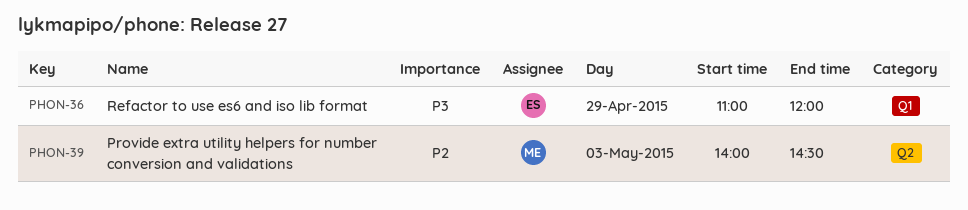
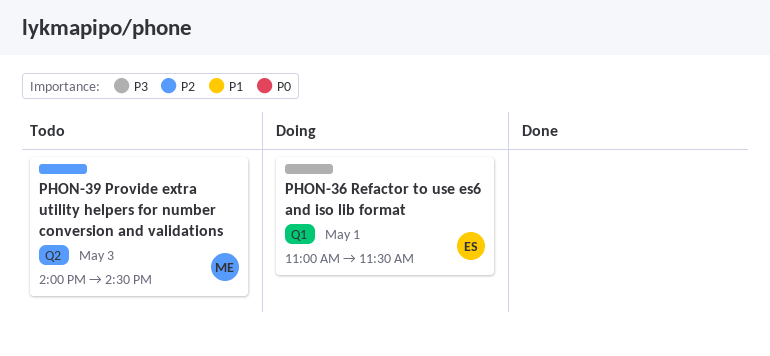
PHON-36, day: Apr 29 -> May 1
PHON-36, ends: 12:00 -> 11:30

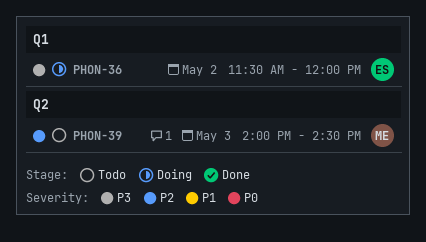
PHON-36, day: May 1 -> May 2
PHON-36, begins: 11:00 -> 11:30
PHON-36, ends: 11:30 -> 12:00

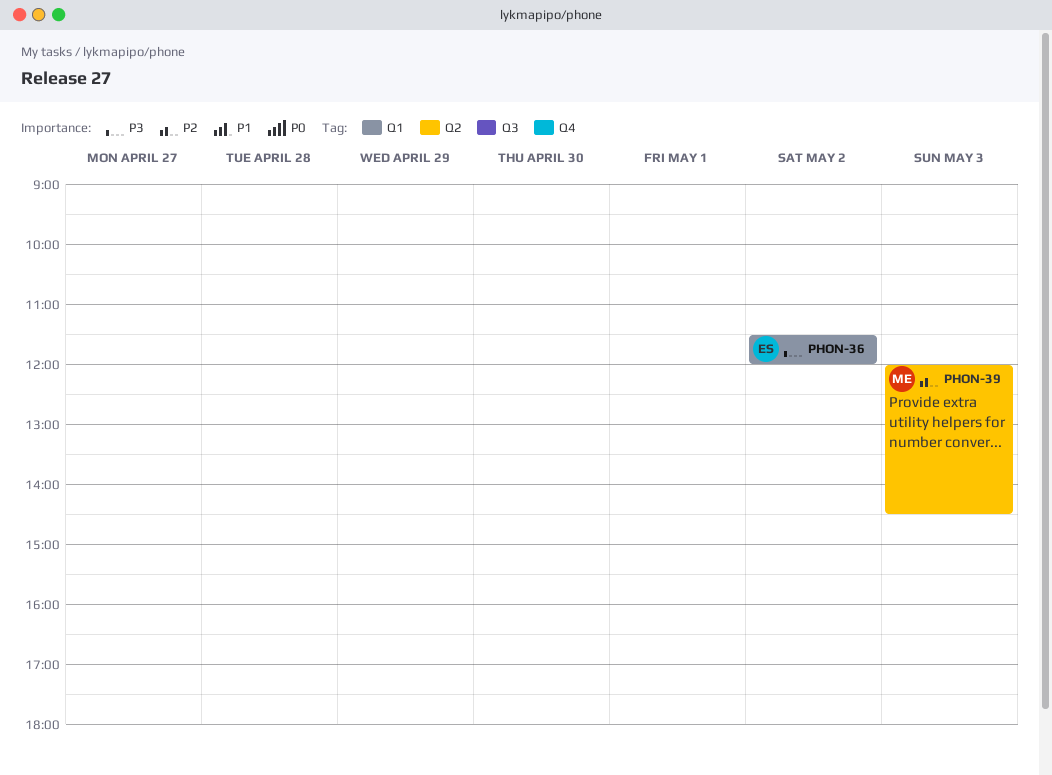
PHON-39, begins: 14:00 -> 12:00

